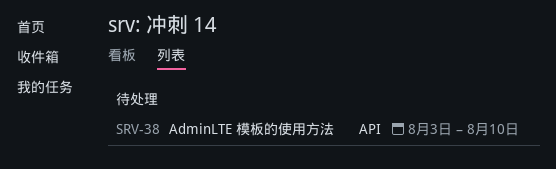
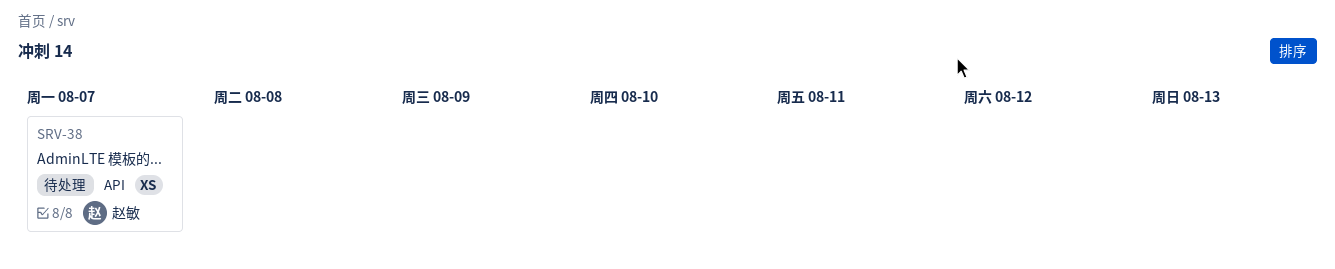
SRV-38, due: Aug 10 -> Aug 7

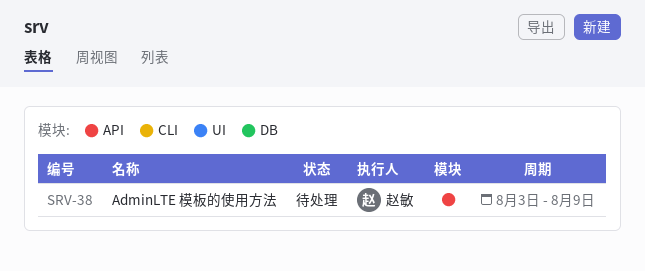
SRV-38, due: Aug 7 -> Aug 9

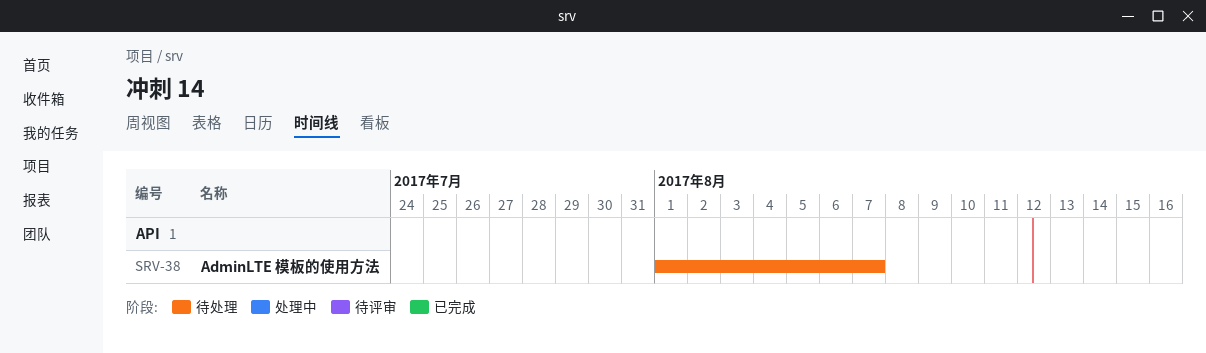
SRV-38, start: Aug 3 -> Aug 1
SRV-38, due: Aug 9 -> Aug 7

